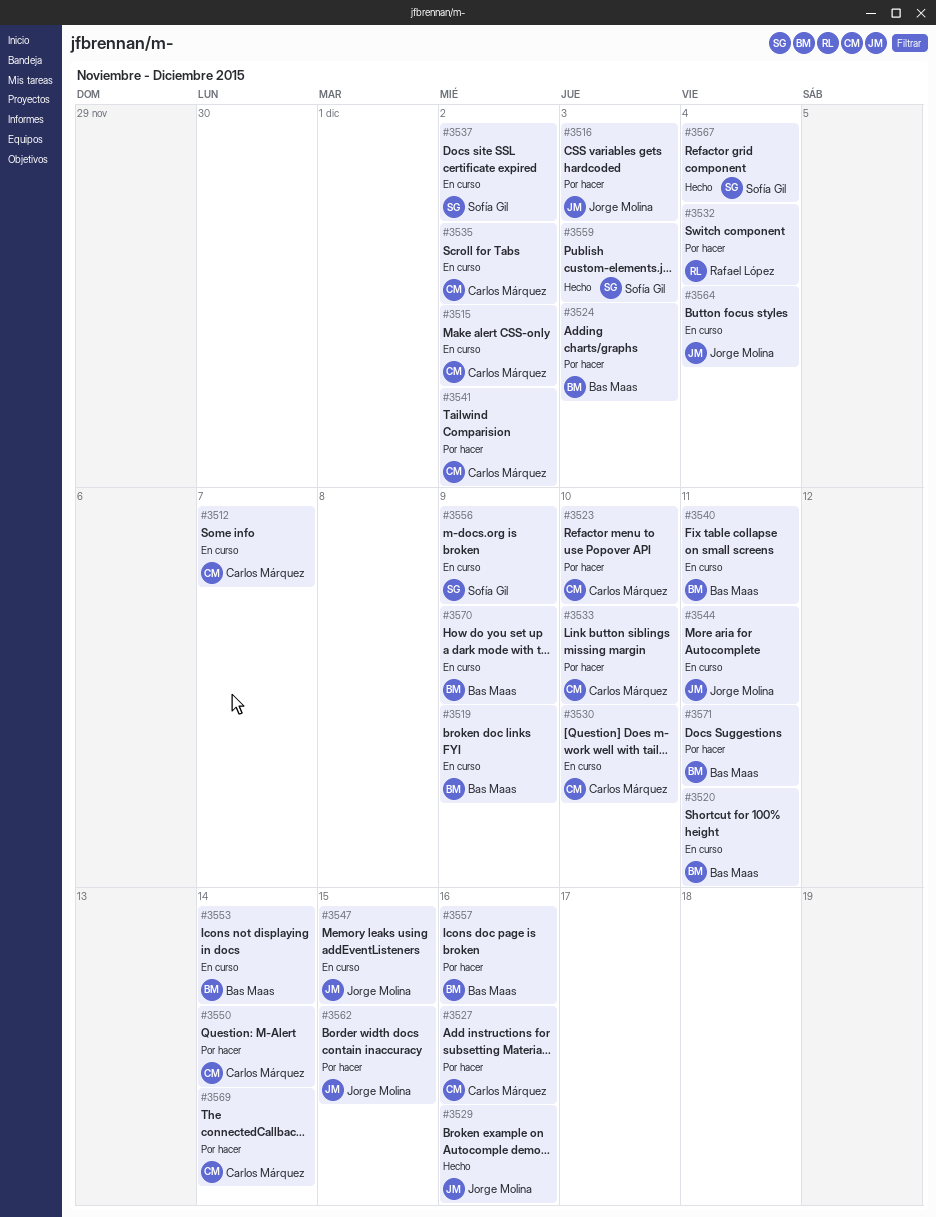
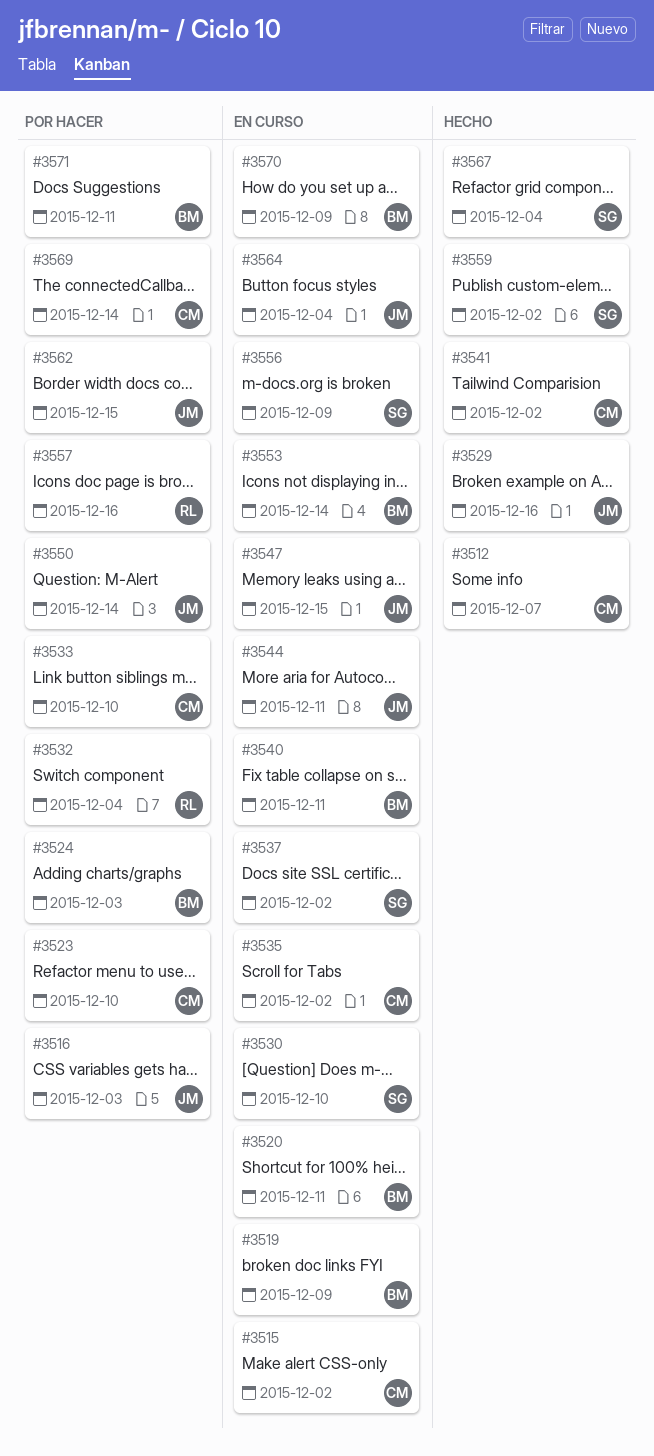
#3512, status: En curso -> Hecho
#3527: present -> none
#3530, owner: Carlos Márquez -> Sofía Gil
#3541, status: Por hacer -> Hecho
#3550, owner: Carlos Márquez -> Jorge Molina
#3557, owner: Bas Maas -> Rafael López
#3559, due: Dec 3 -> Dec 2

